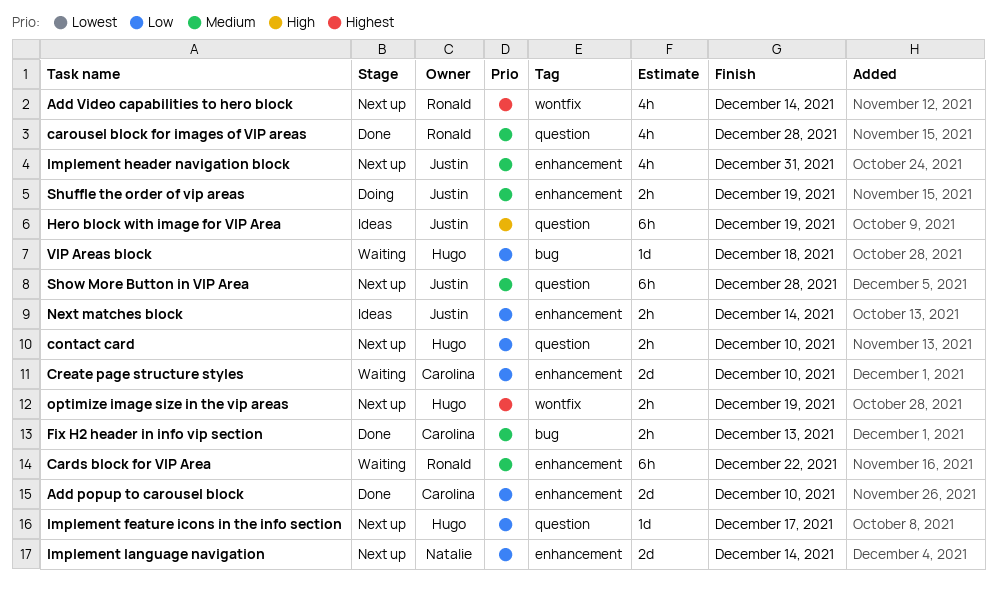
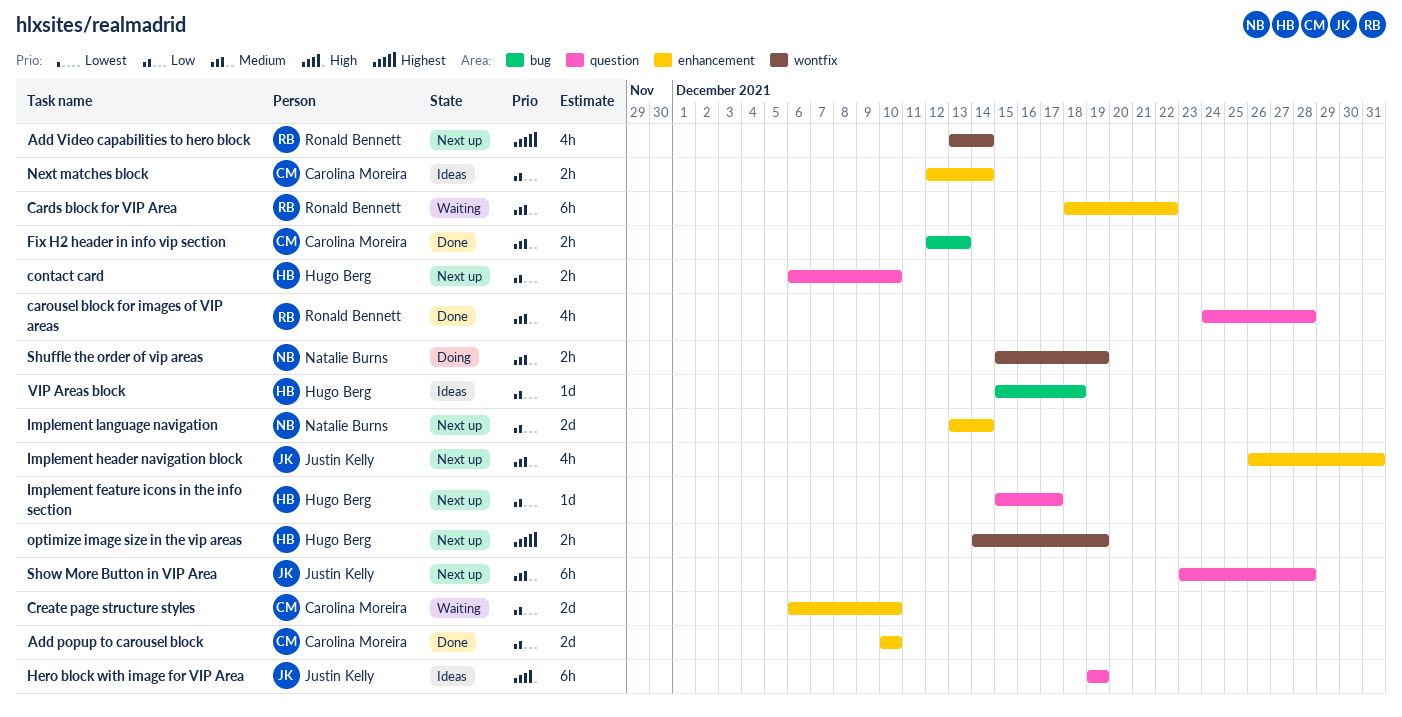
Next matches block, owner: Justin Kelly -> Carolina Moreira
Shuffle the order of vip areas, owner: Justin Kelly -> Natalie Burns
Shuffle the order of vip areas, label: enhancement -> wontfix
VIP Areas block, status: Waiting -> Ideas

